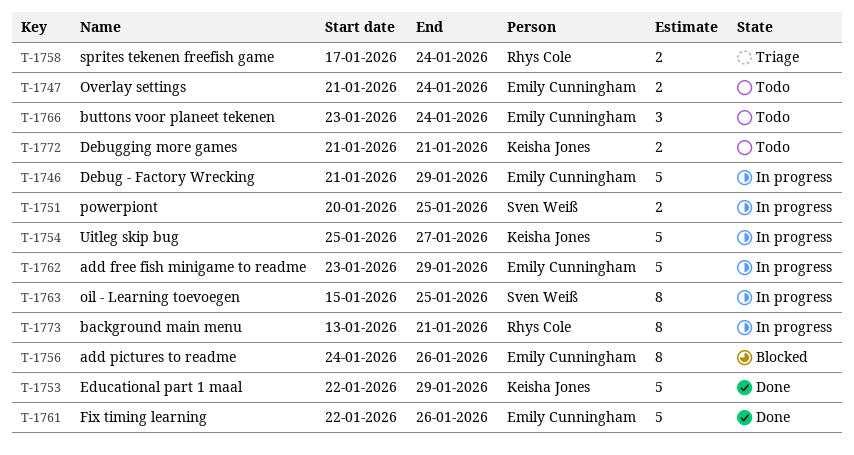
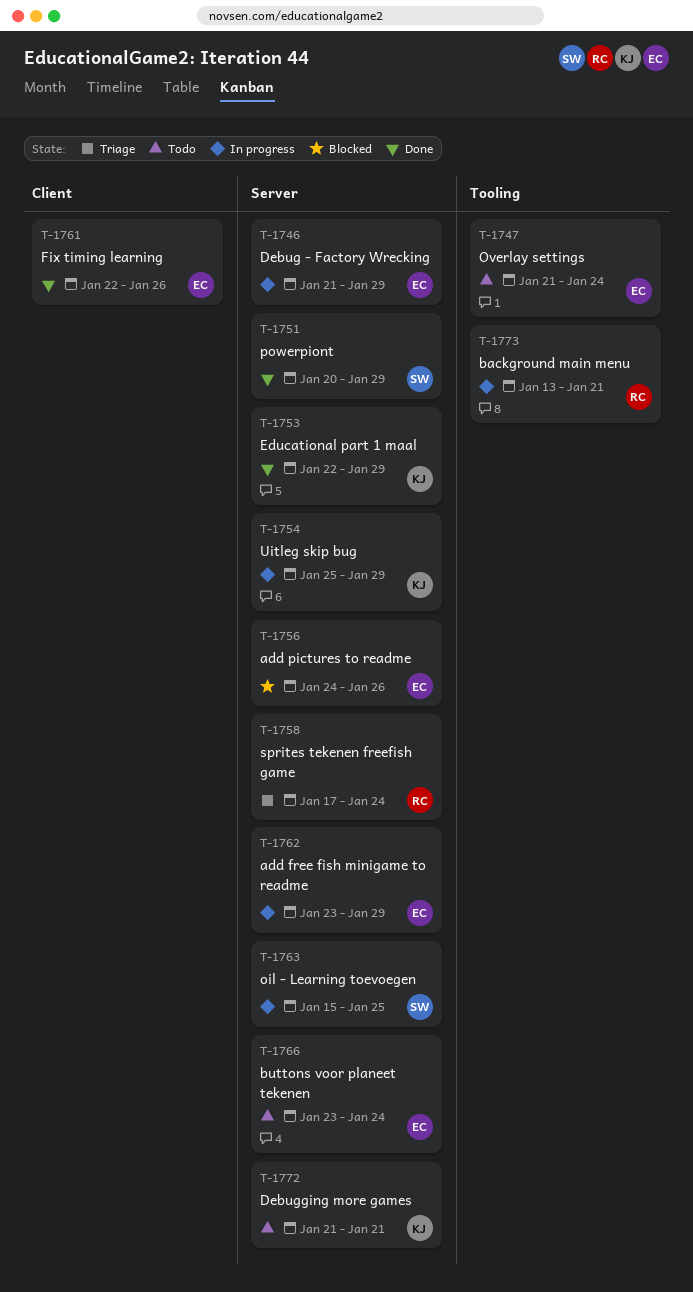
T-1751, status: In progress -> Done
T-1751, due: Jan 25 -> Jan 29
T-1754, due: Jan 27 -> Jan 29

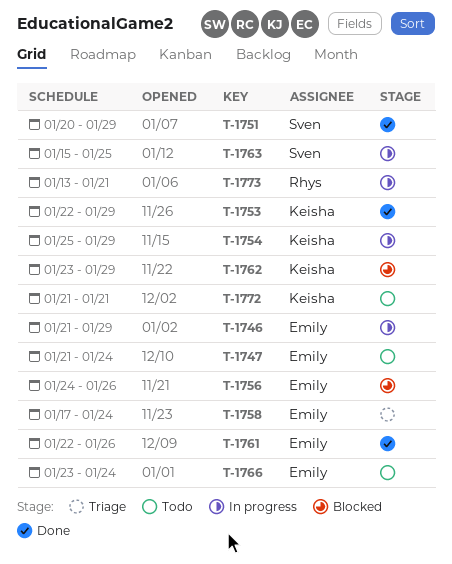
T-1758, owner: Rhys -> Emily
T-1762, status: In progress -> Blocked
T-1762, owner: Emily -> Keisha

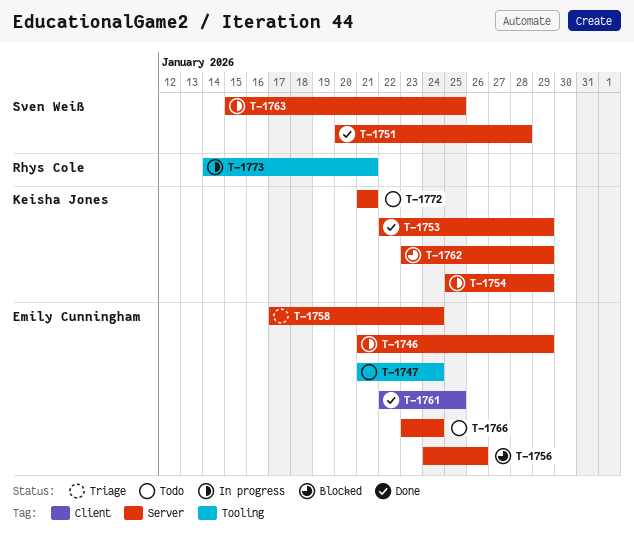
T-1751, due: Jan 29 -> Jan 28
T-1761, due: Jan 26 -> Jan 25
T-1773, start: Jan 13 -> Jan 14

